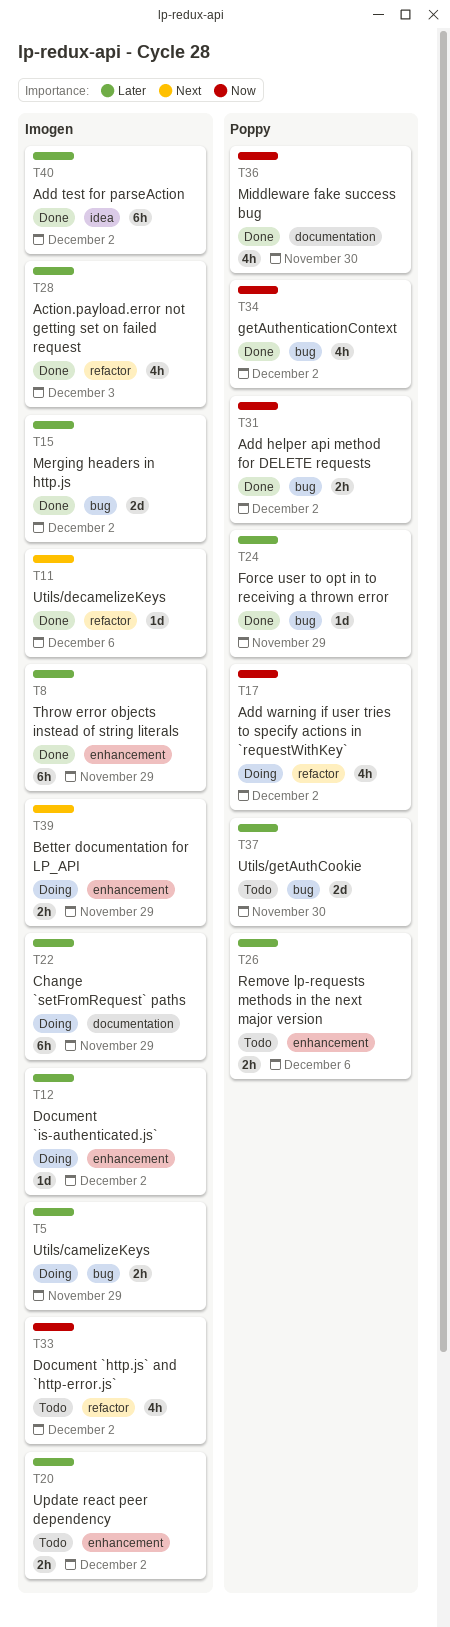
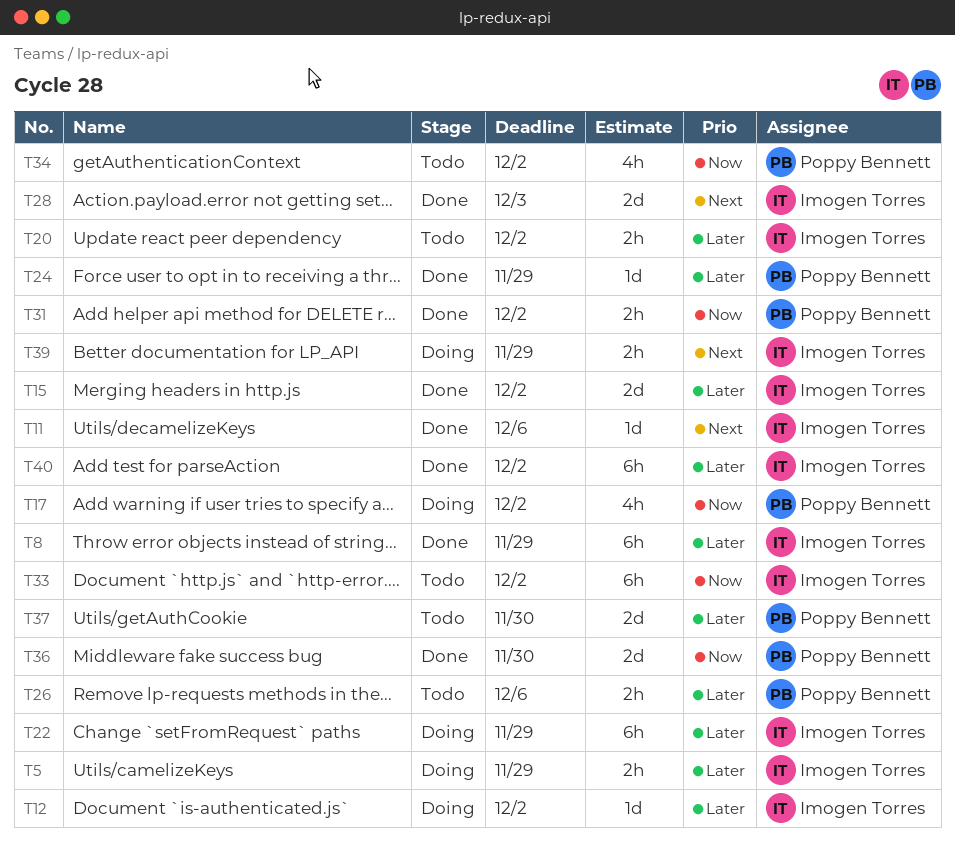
T28, priority: Later -> Next
T28, estimate: 4h -> 2d
T33, estimate: 4h -> 6h
T34, status: Done -> Todo
T36, estimate: 4h -> 2d

